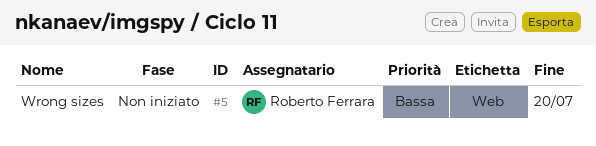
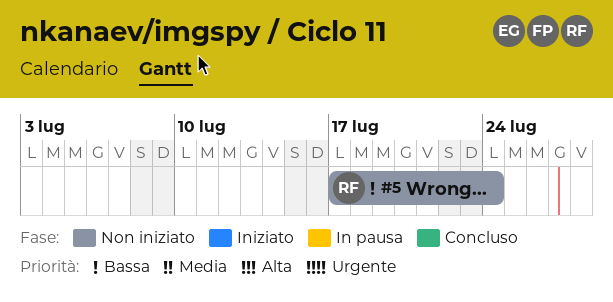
#5, due: Jul 20 -> Jul 24

